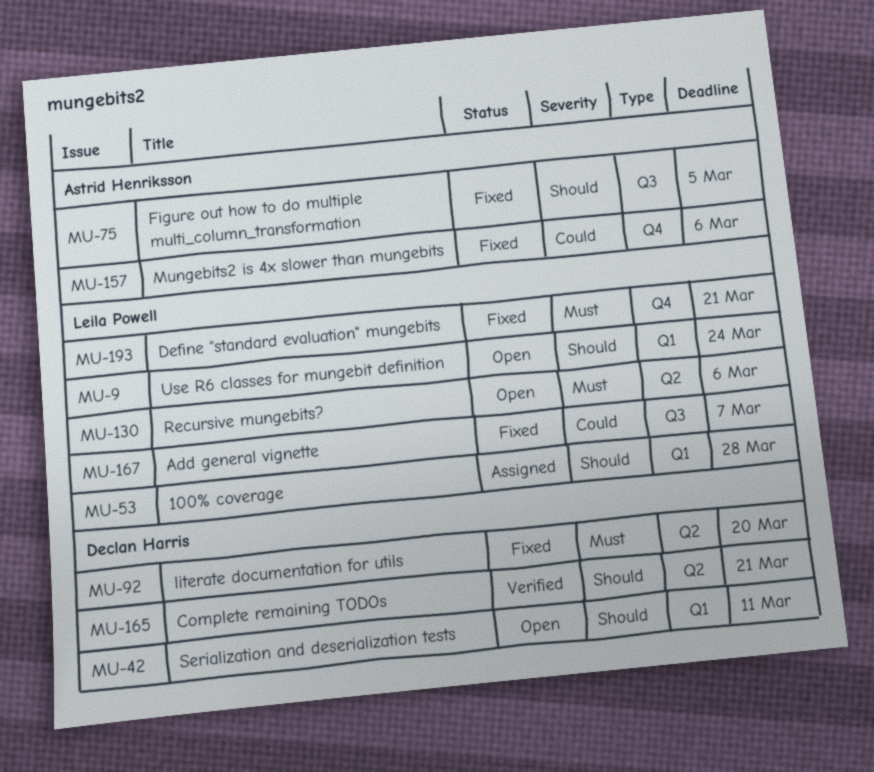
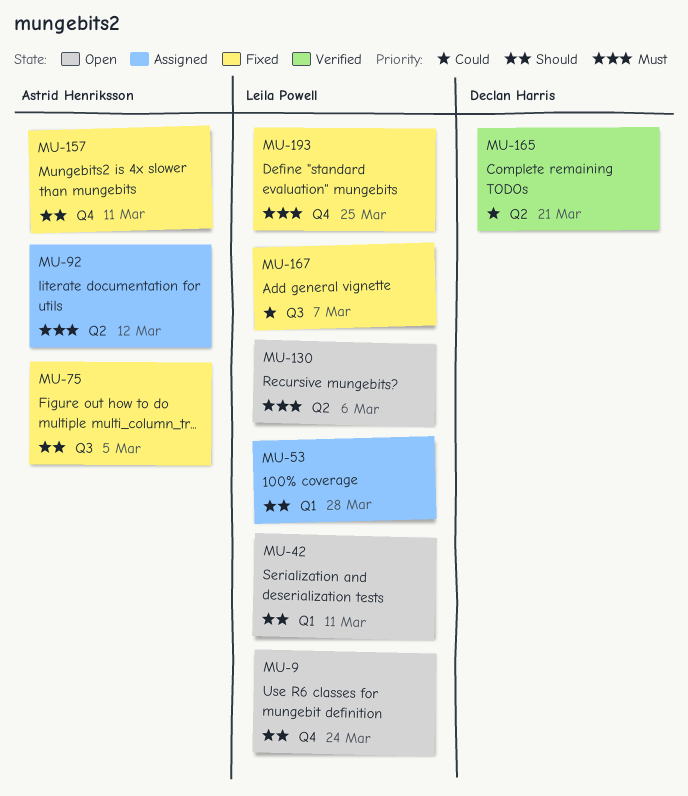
MU-9, label: Q1 -> Q4
MU-42, owner: Declan Harris -> Leila Powell
MU-92, status: Fixed -> Assigned
MU-92, owner: Declan Harris -> Astrid Henriksson
MU-92, due: Mar 20 -> Mar 12
MU-157, priority: Could -> Should
MU-157, due: Mar 6 -> Mar 11
MU-165, priority: Should -> Could
MU-193, due: Mar 21 -> Mar 25

